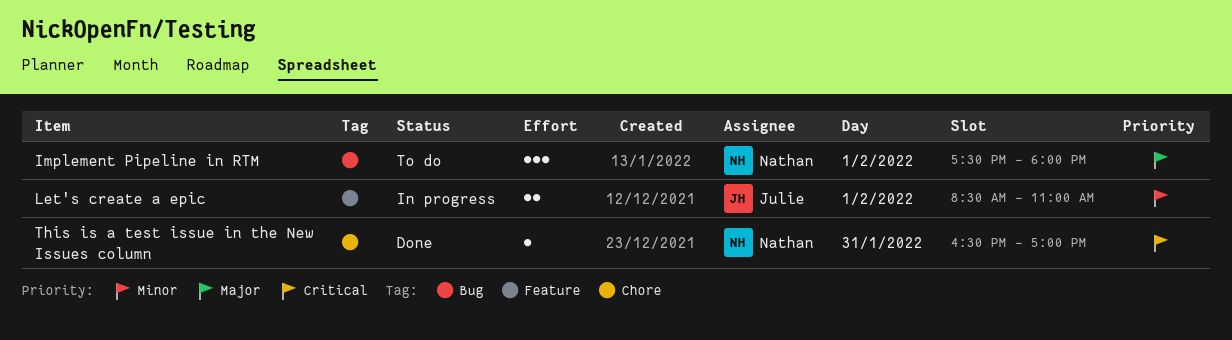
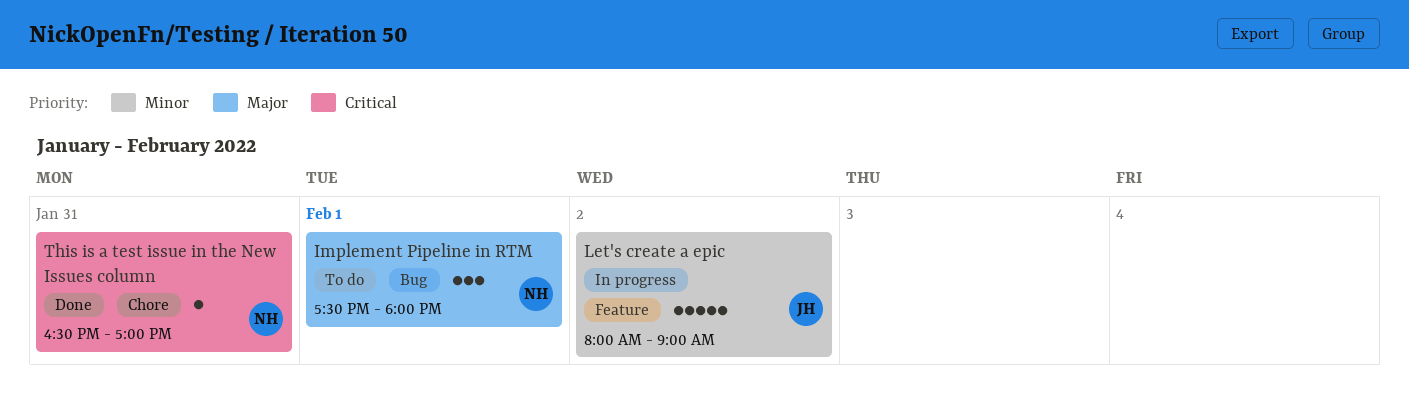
Let's create a epic, estimate: 2 -> 5
Let's create a epic, day: Feb 1 -> Feb 2
Let's create a epic, begins: 08:30 -> 08:00
Let's create a epic, ends: 11:00 -> 09:00

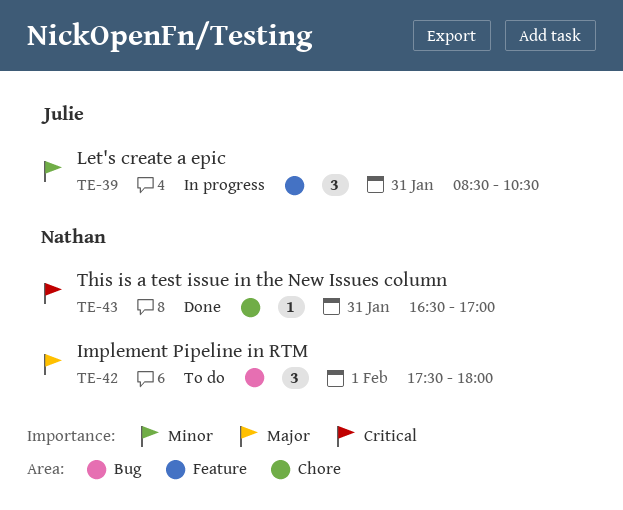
Let's create a epic, estimate: 5 -> 3
Let's create a epic, day: Feb 2 -> Jan 31
Let's create a epic, begins: 08:00 -> 08:30
Let's create a epic, ends: 09:00 -> 10:30

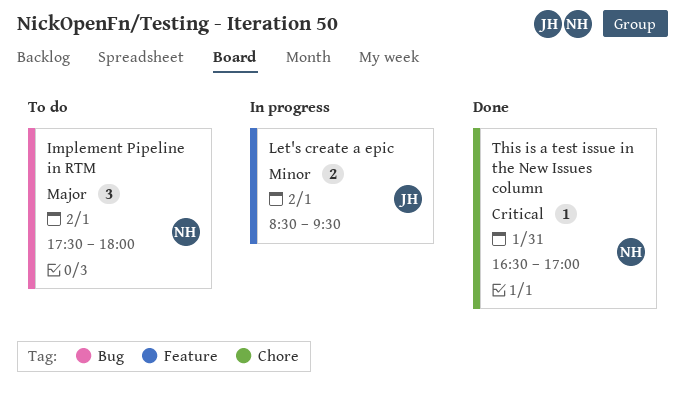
Let's create a epic, estimate: 3 -> 2
Let's create a epic, day: Jan 31 -> Feb 1
Let's create a epic, ends: 10:30 -> 09:30

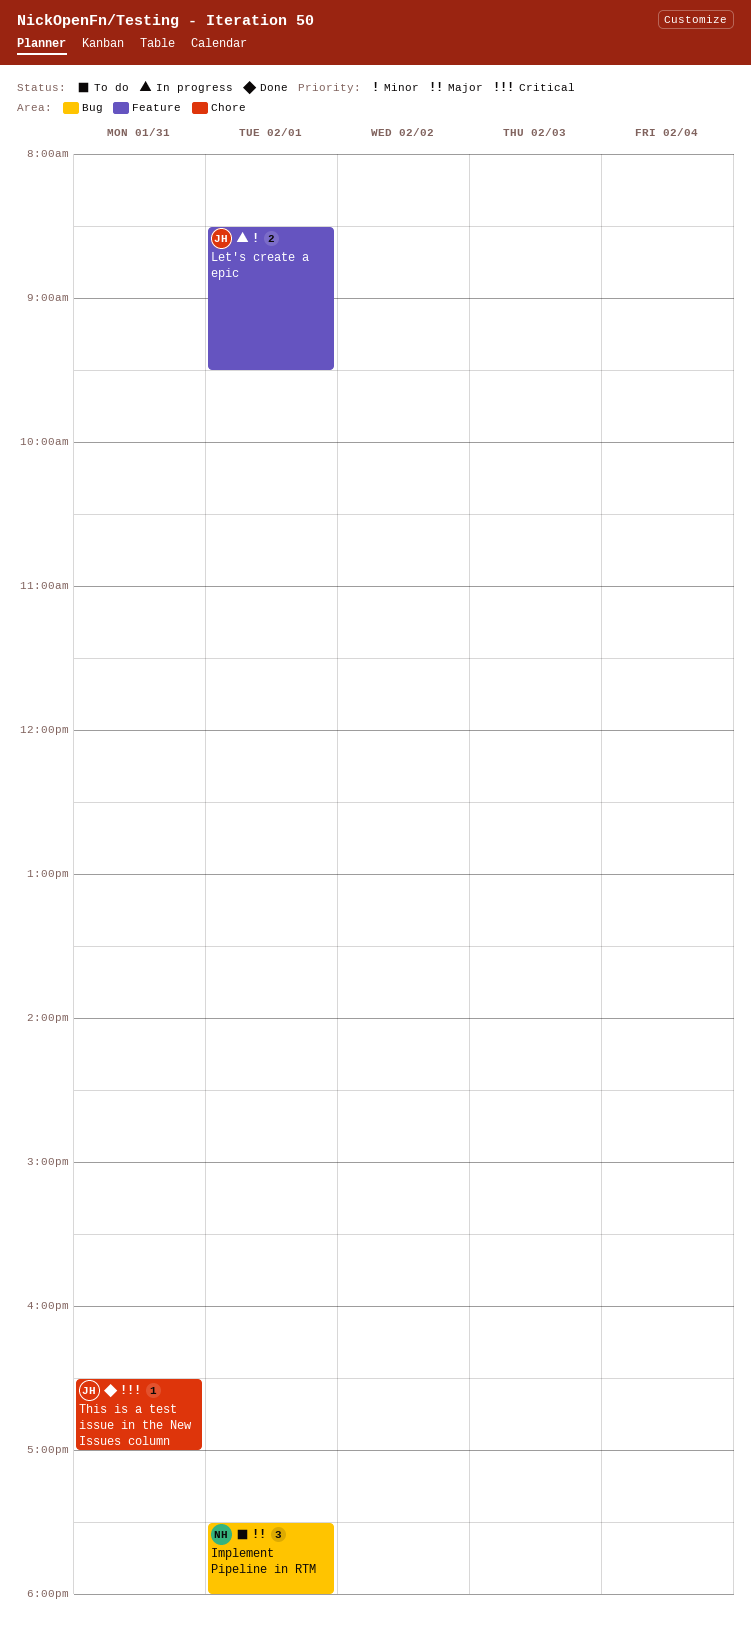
This is a test issue in the New Issues column, owner: NH -> JH

